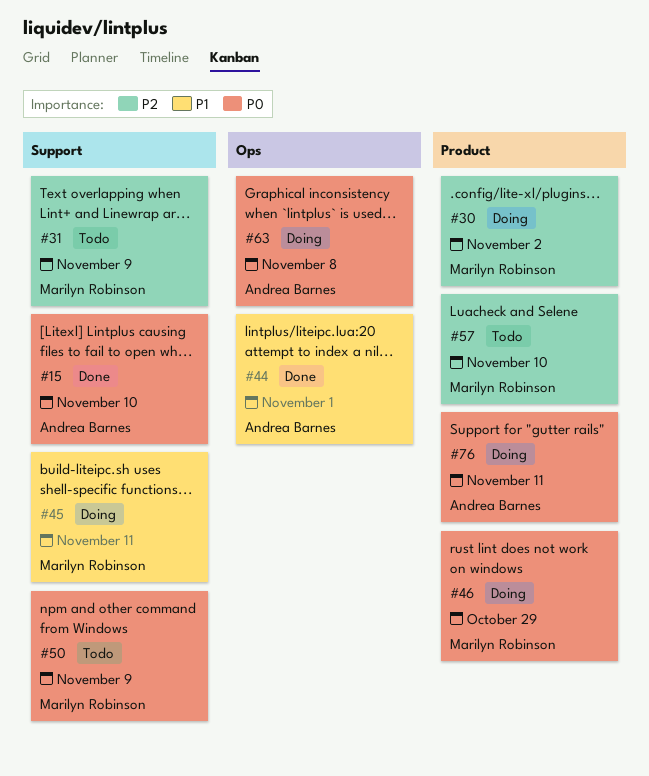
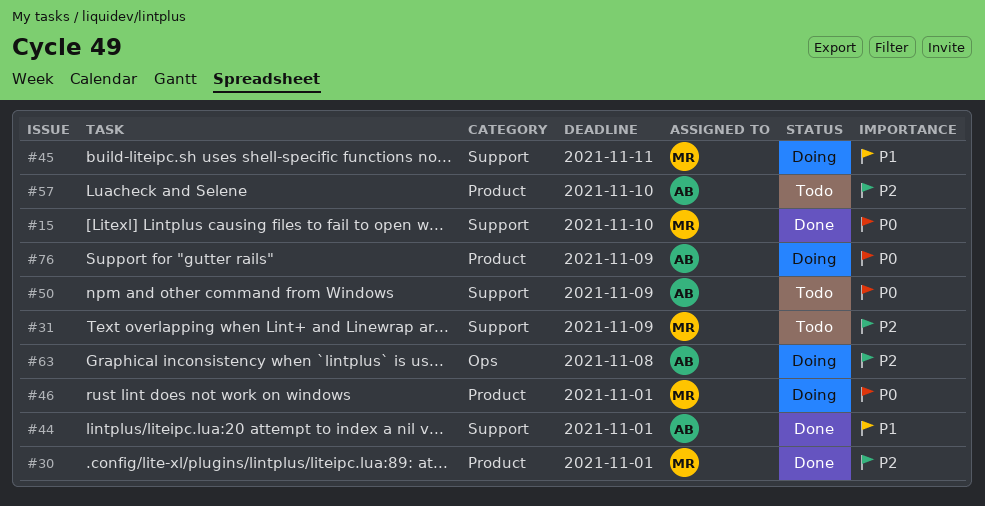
#15, owner: Andrea Barnes -> Marilyn Robinson
#30, status: Doing -> Done
#30, due: Nov 2 -> Nov 1
#44, label: Ops -> Support
#46, due: Oct 29 -> Nov 1
#50, owner: Marilyn Robinson -> Andrea Barnes
#57, owner: Marilyn Robinson -> Andrea Barnes
#63, priority: P0 -> P2
#76, due: Nov 11 -> Nov 9

